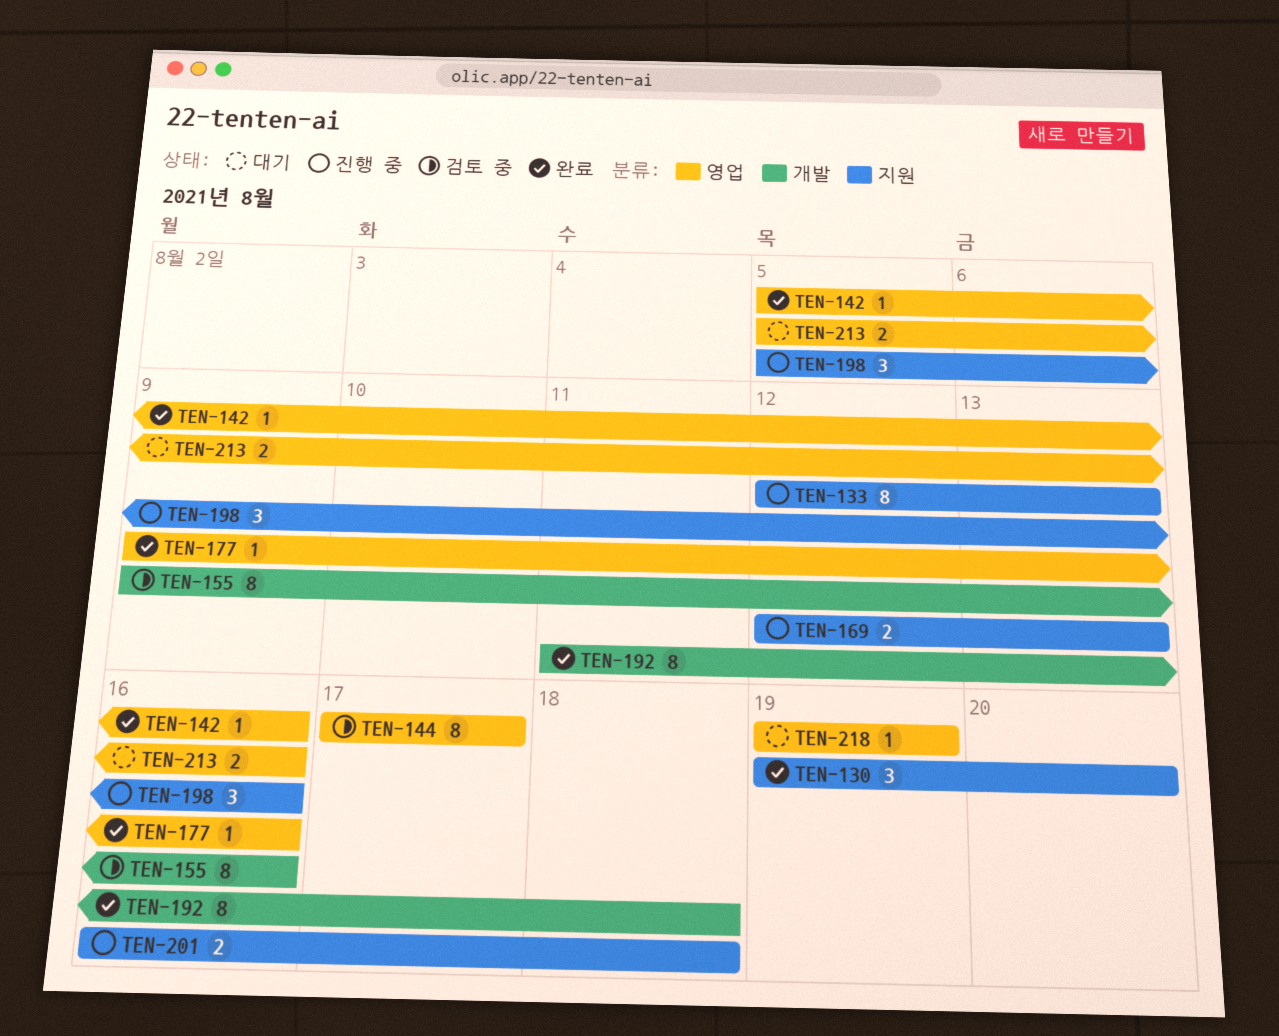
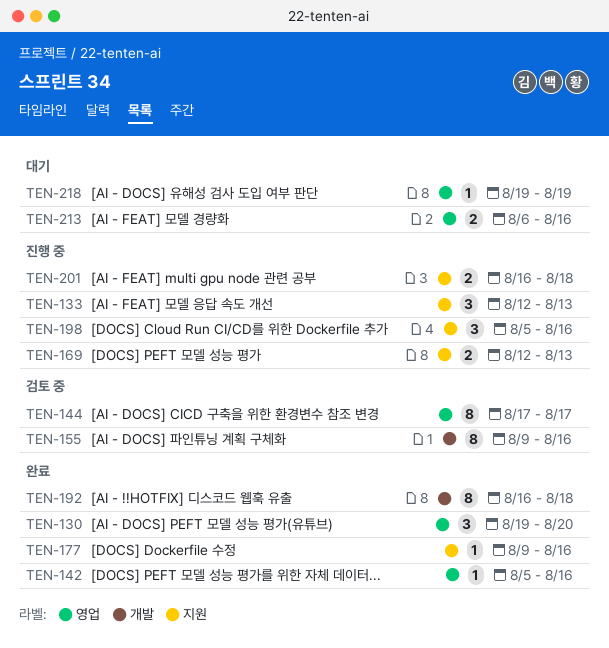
TEN-130, label: 지원 -> 영업
TEN-133, estimate: 8 -> 3
TEN-177, label: 영업 -> 지원
TEN-192, start: Aug 11 -> Aug 16
TEN-213, start: Aug 5 -> Aug 6

